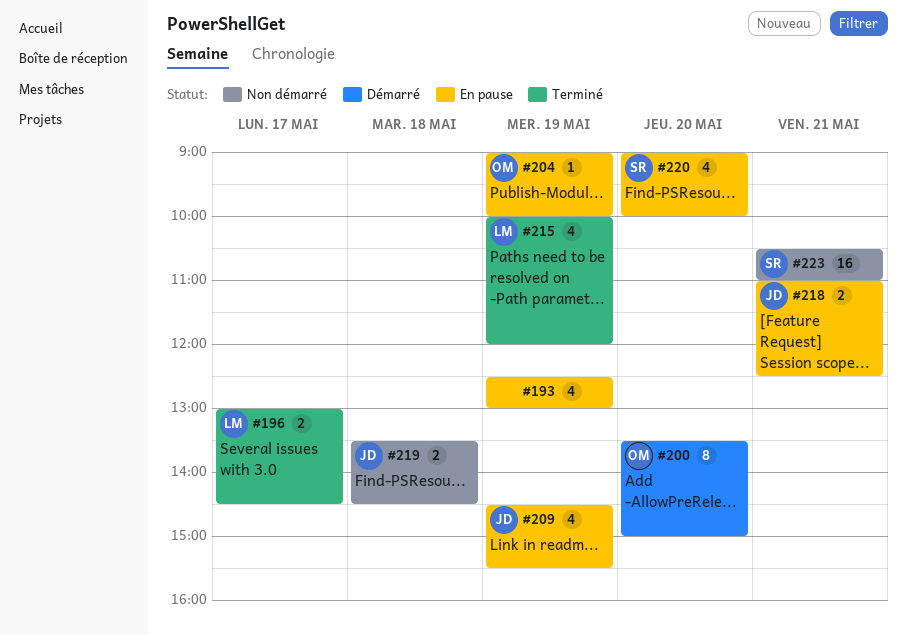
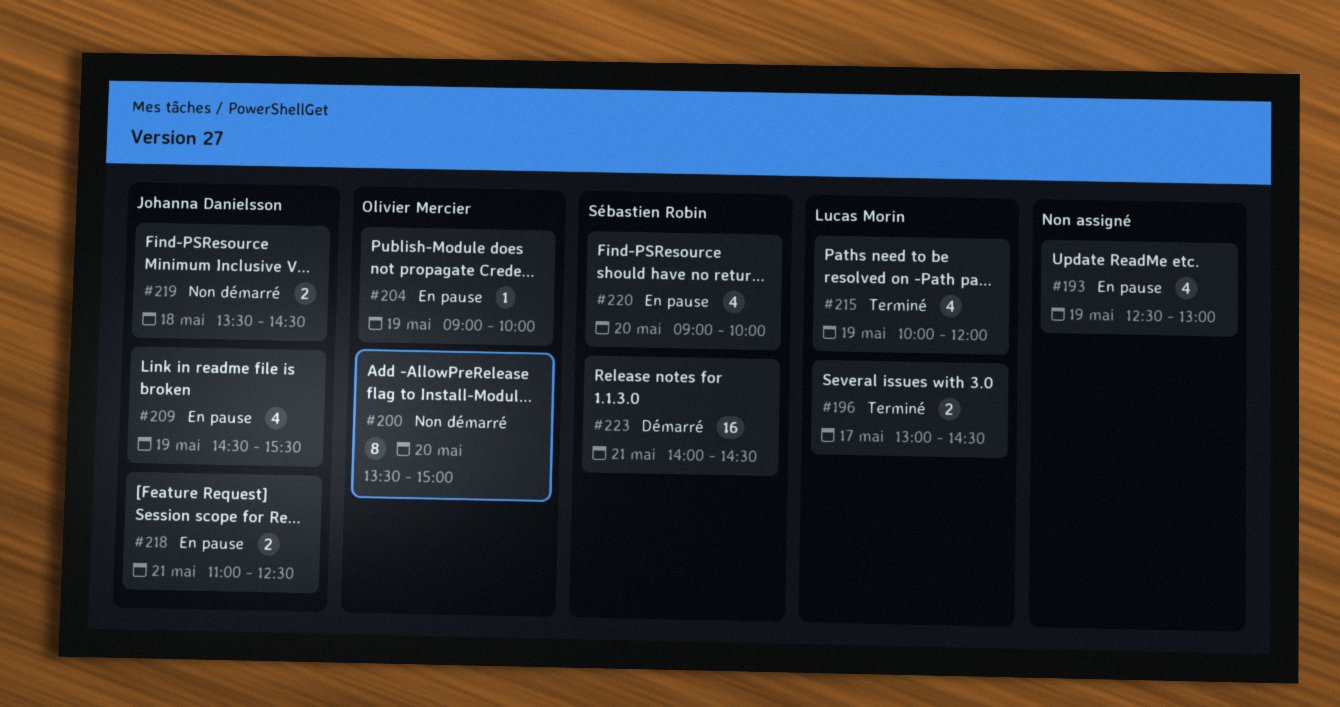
#200, status: Démarré -> Non démarré
#223, status: Non démarré -> Démarré
#223, begins: 10:30 -> 14:00
#223, ends: 11:00 -> 14:30

